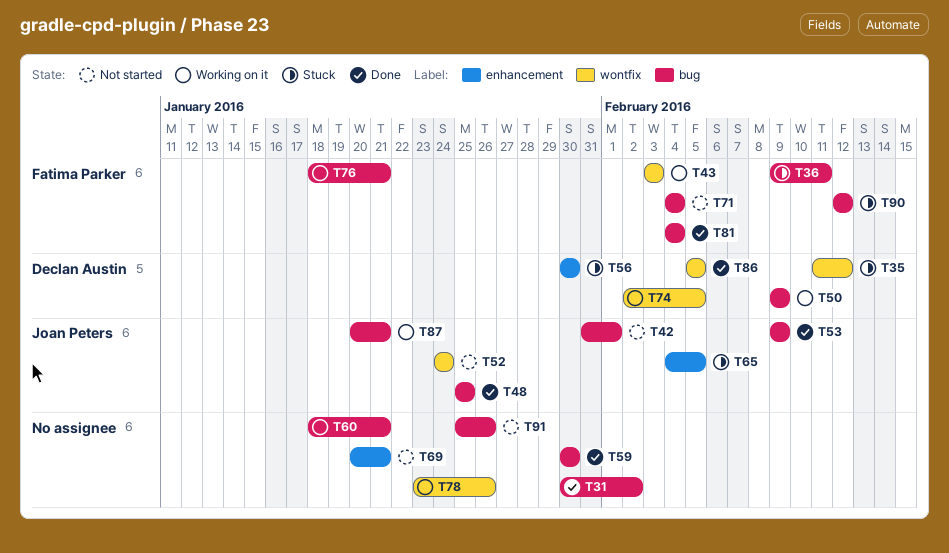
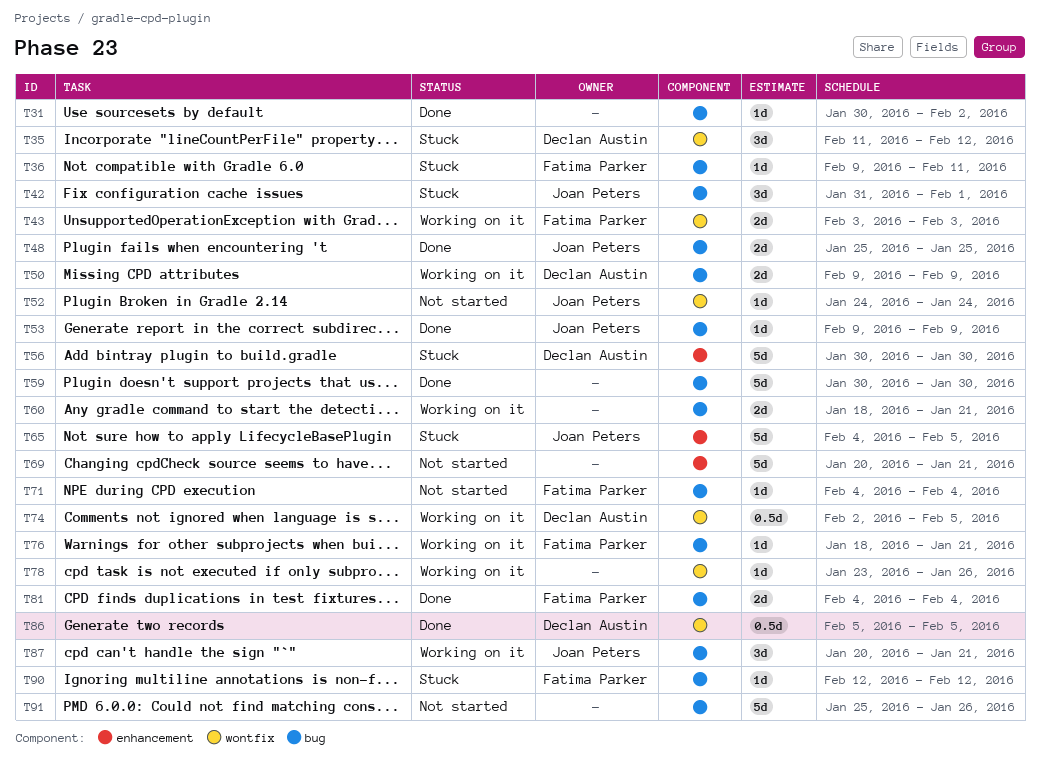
T42, status: Not started -> Stuck

